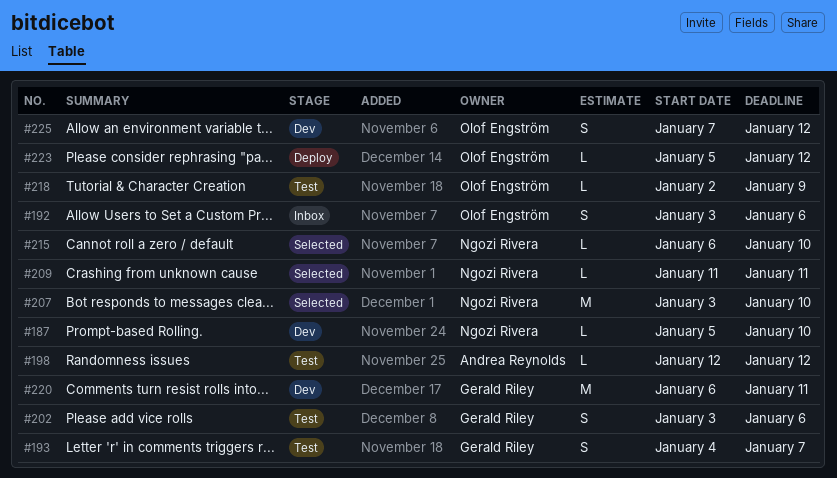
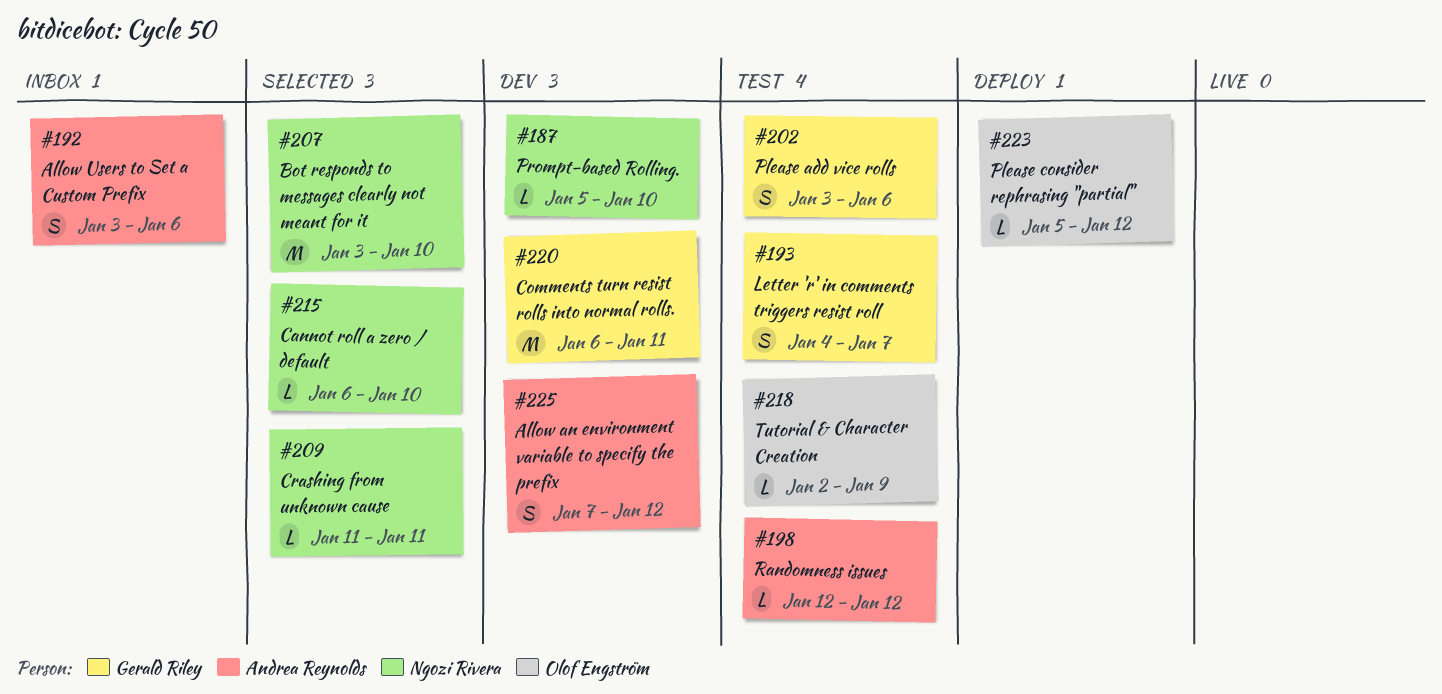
#192, owner: Olof Engström -> Andrea Reynolds
#225, owner: Olof Engström -> Andrea Reynolds

